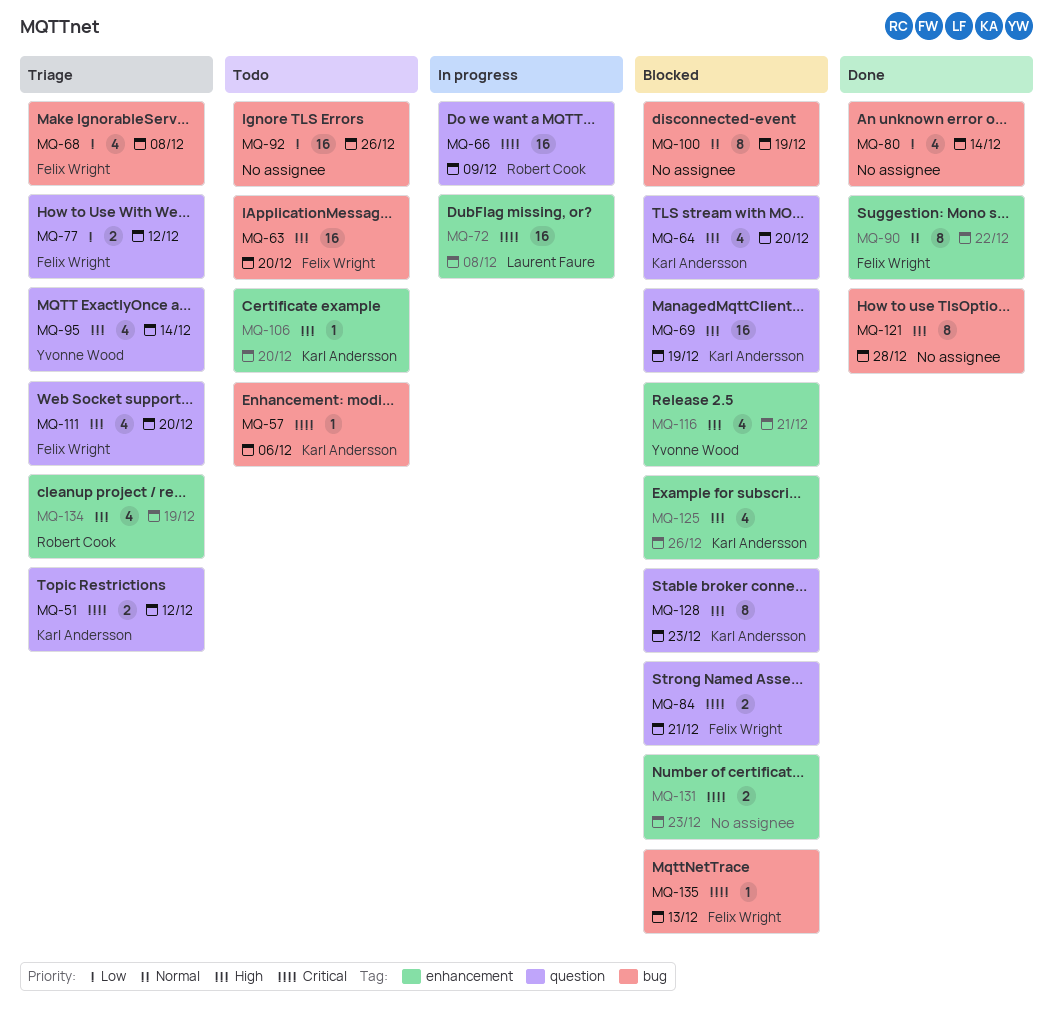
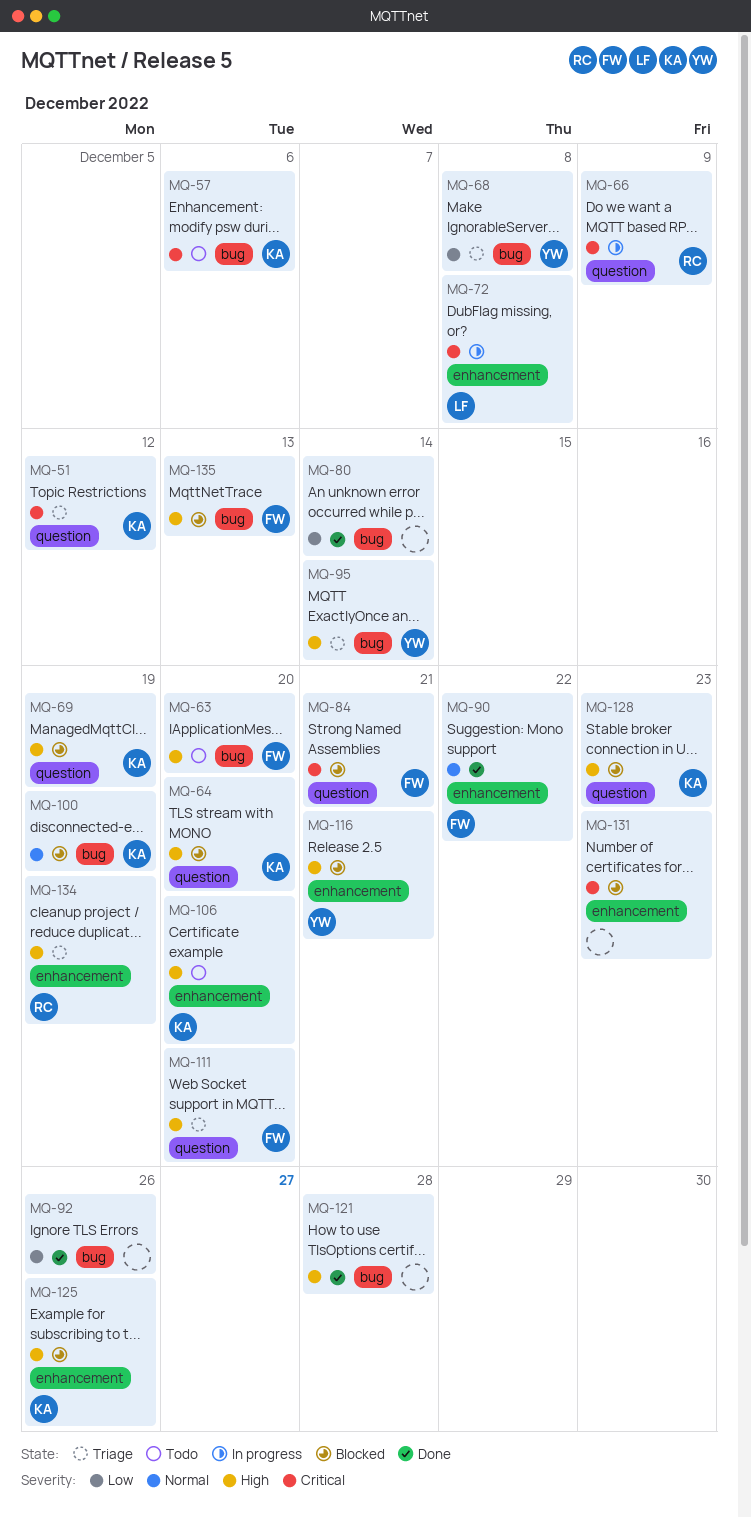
MQ-68, owner: Felix Wright -> Yvonne Wood
MQ-77: present -> none
MQ-92, status: Todo -> Done
MQ-95, label: question -> bug
MQ-100, owner: none -> Karl Andersson
MQ-135, priority: Critical -> High

